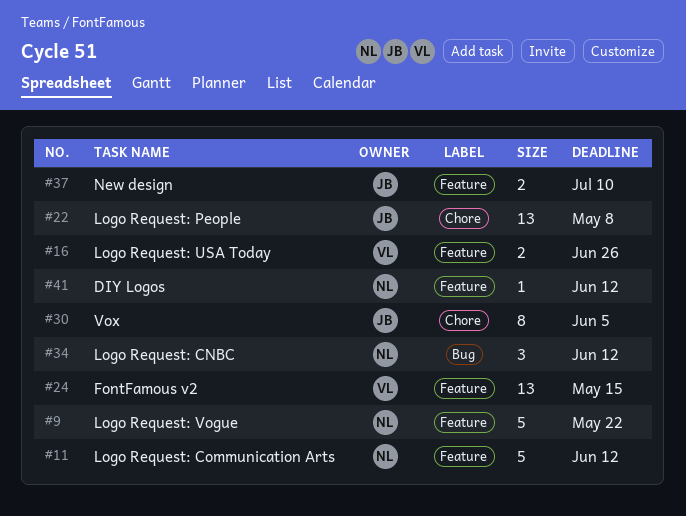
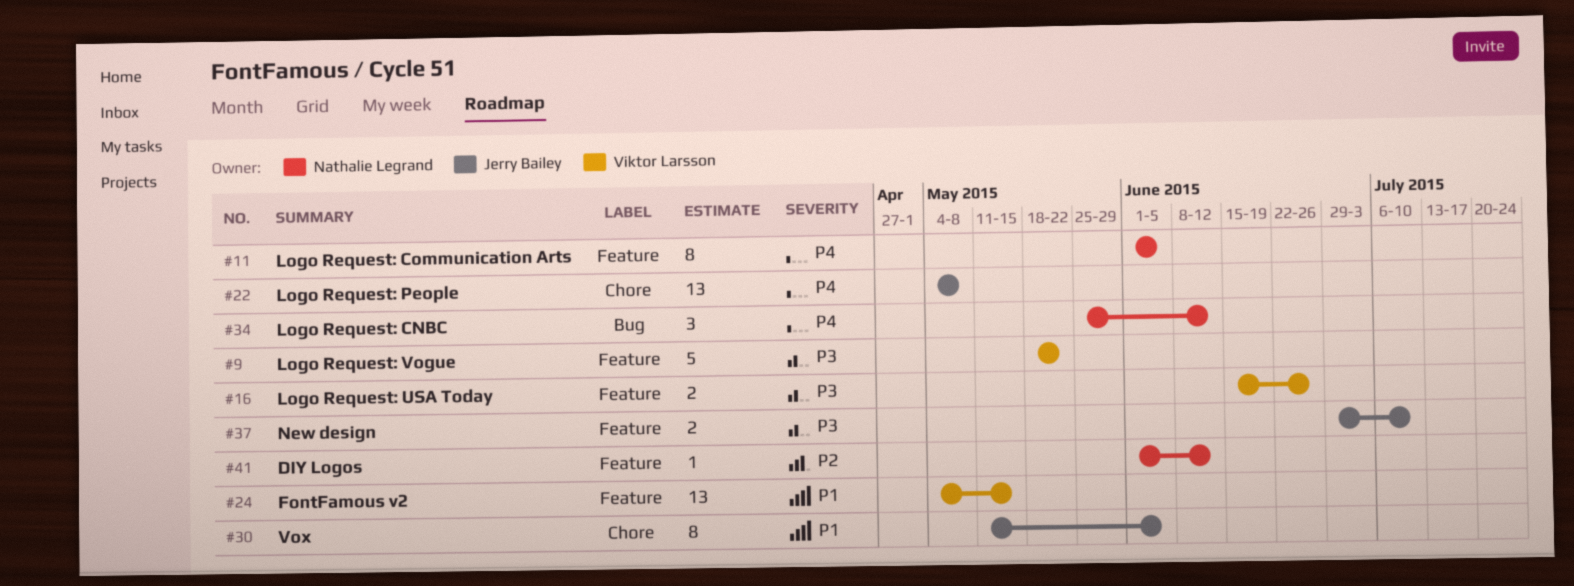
#9, owner: Nathalie Legrand -> Viktor Larsson
#11, estimate: 5 -> 8
#11, due: Jun 12 -> Jun 5

